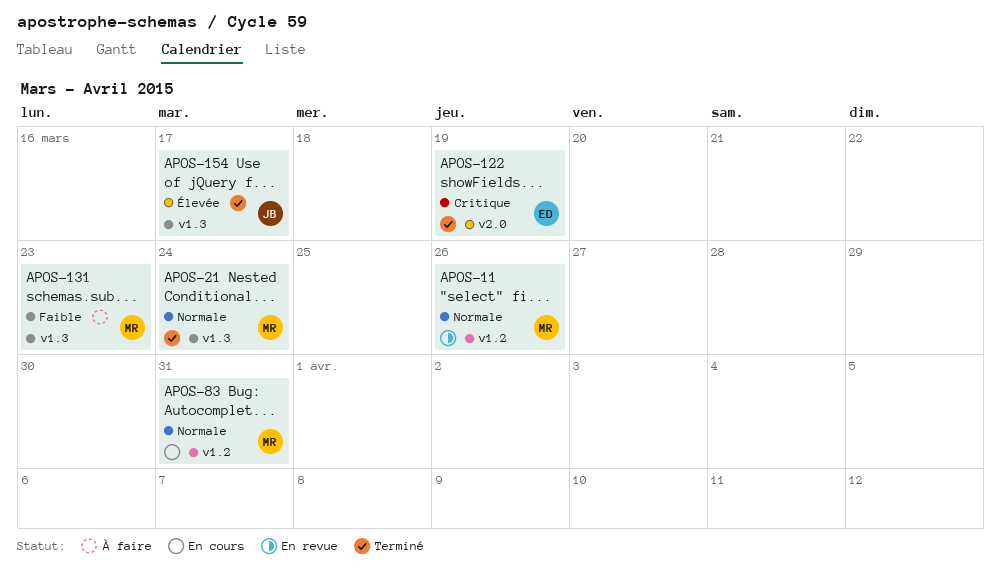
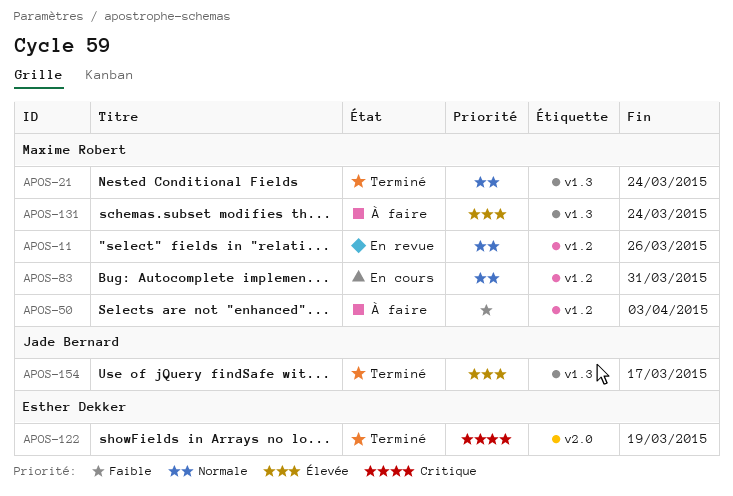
APOS-50: none -> present
APOS-131, priority: Faible -> Élevée
APOS-131, due: Mar 23 -> Mar 24

